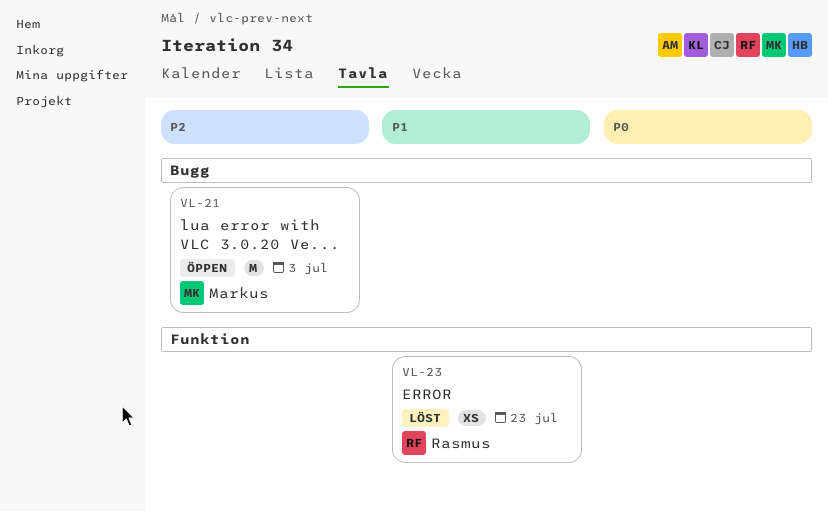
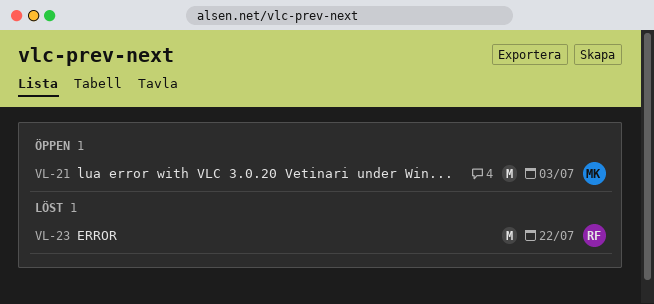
VL-23, estimate: XS -> M
VL-23, due: Jul 23 -> Jul 22

